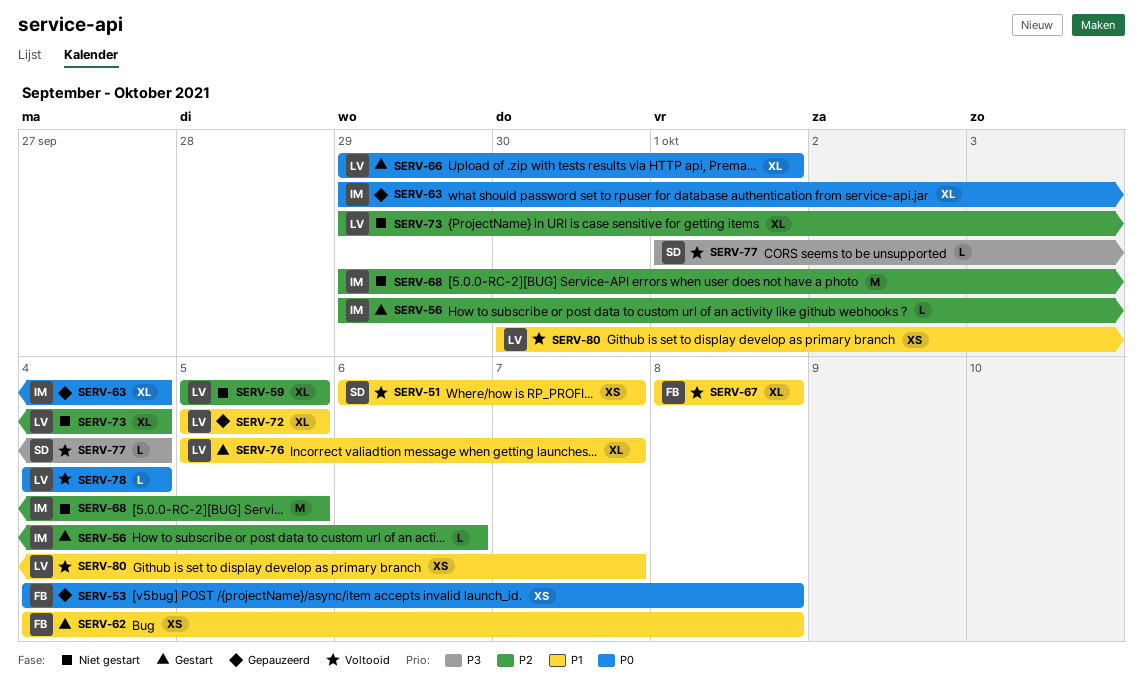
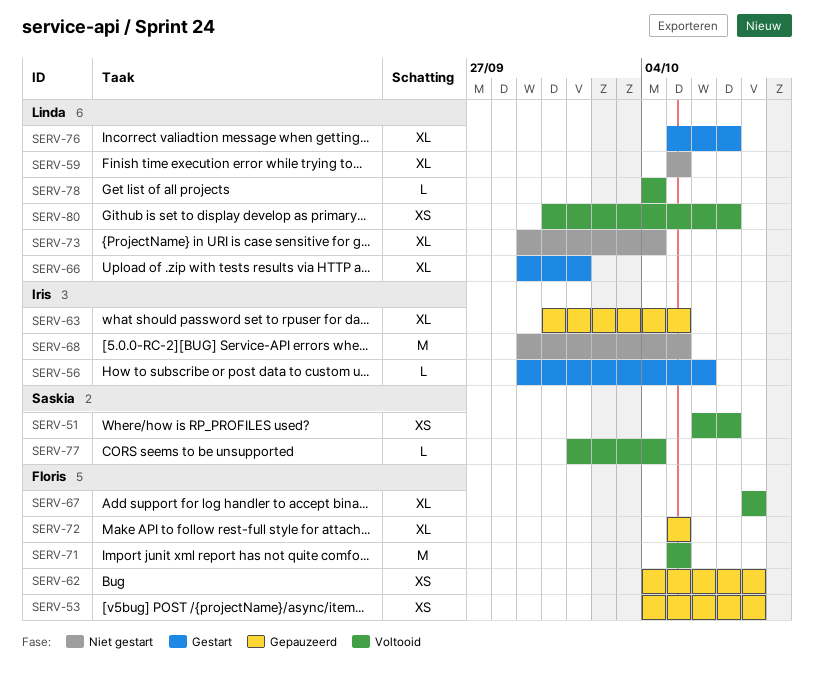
SERV-62, status: Gestart -> Gepauzeerd
SERV-63, start: Sep 29 -> Sep 30
SERV-63, due: Oct 4 -> Oct 5
SERV-71: none -> present
SERV-72, owner: Linda -> Floris

